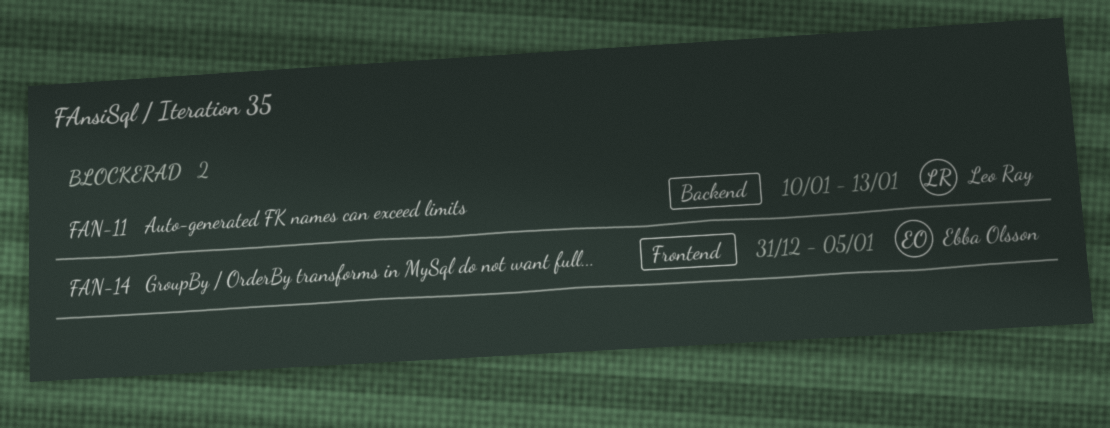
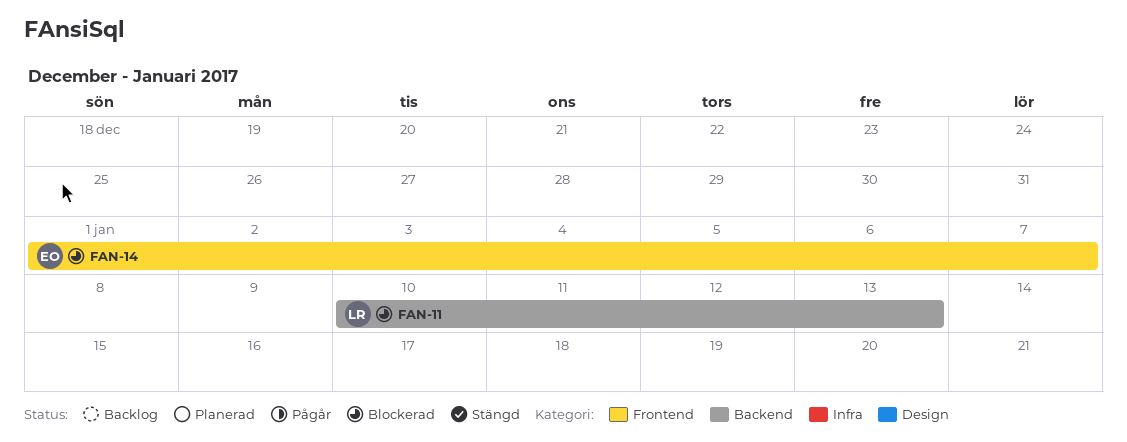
FAN-14, start: Dec 31 -> Jan 1
FAN-14, due: Jan 5 -> Jan 7

